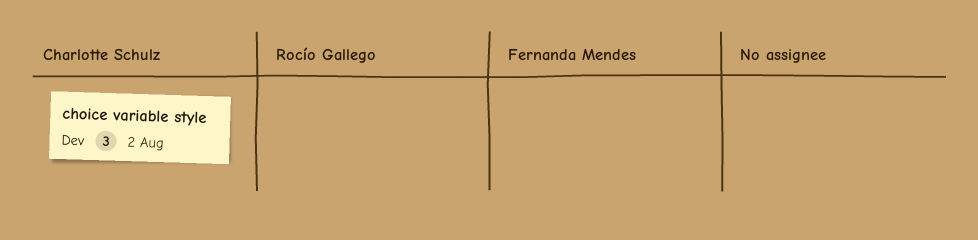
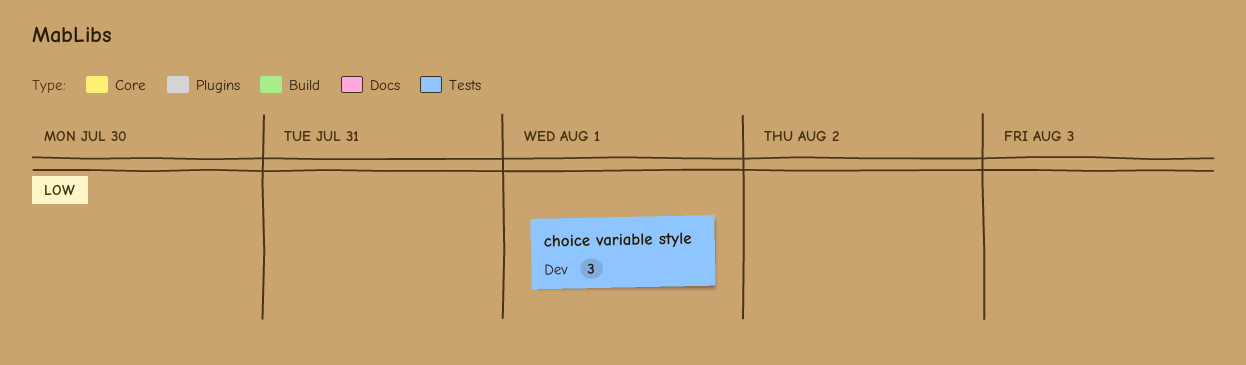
choice variable style, due: Aug 2 -> Aug 1

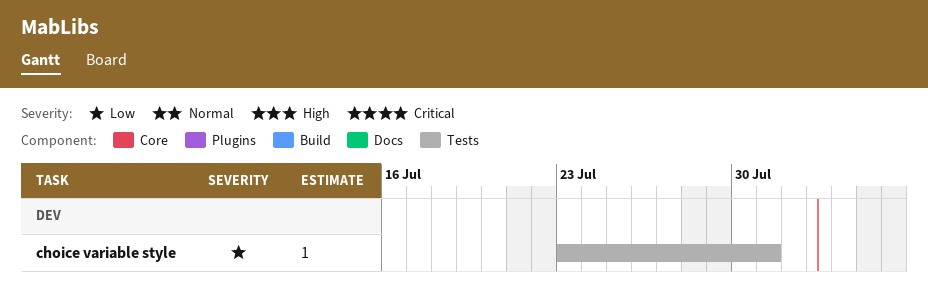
choice variable style, estimate: 3 -> 1
choice variable style, due: Aug 1 -> Jul 31

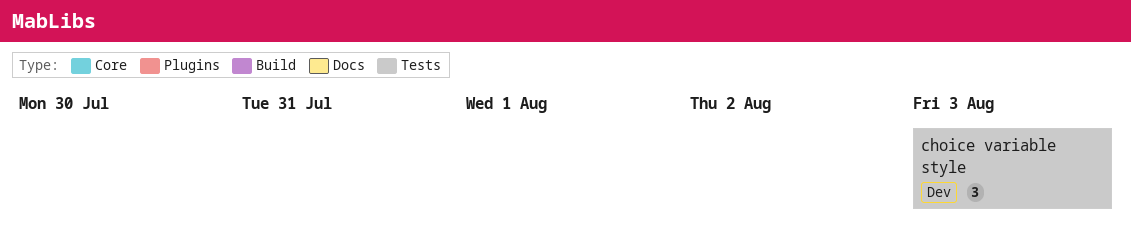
choice variable style, estimate: 1 -> 3
choice variable style, due: Jul 31 -> Aug 3

